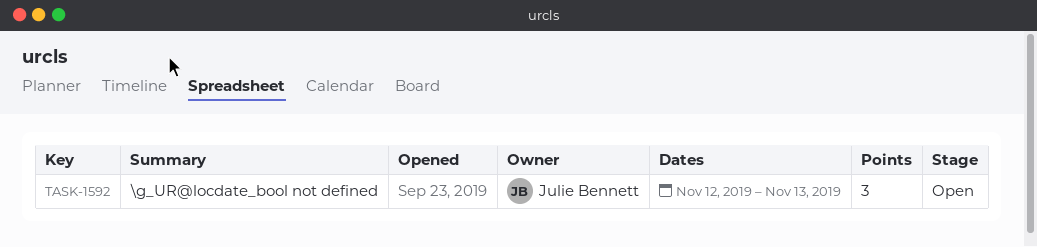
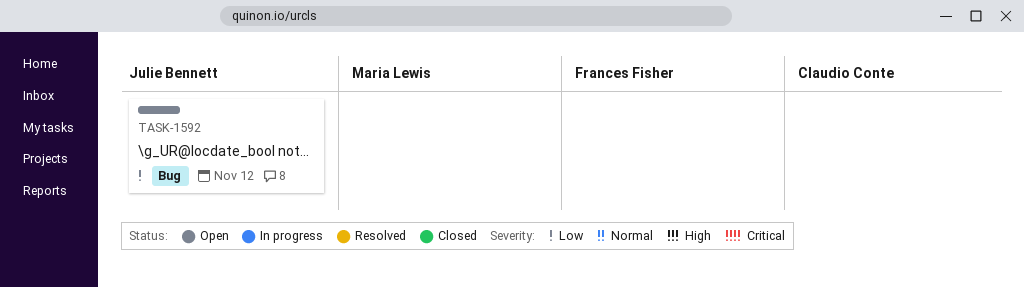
TASK-1592, due: Nov 13 -> Nov 12

